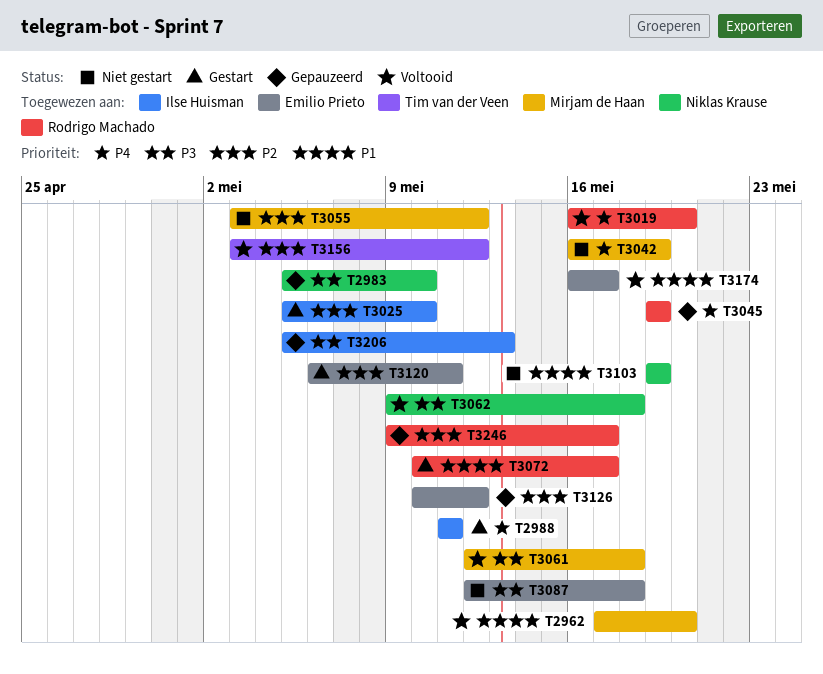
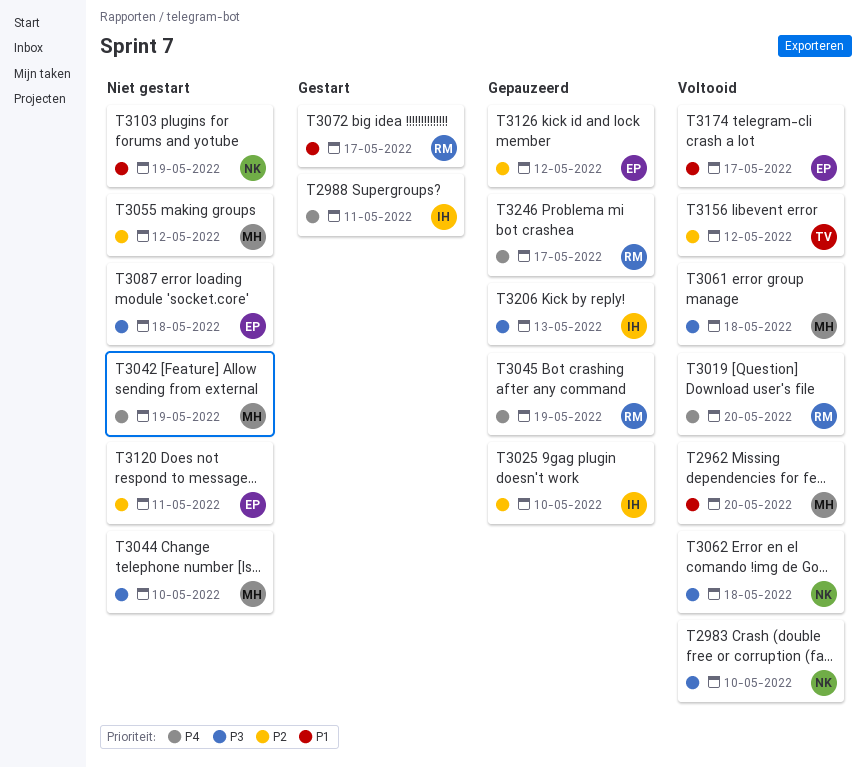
T2983, status: Gepauzeerd -> Voltooid
T3025, status: Gestart -> Gepauzeerd
T3044: none -> present
T3120, status: Gestart -> Niet gestart
T3246, priority: P2 -> P4

